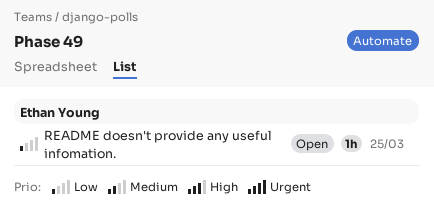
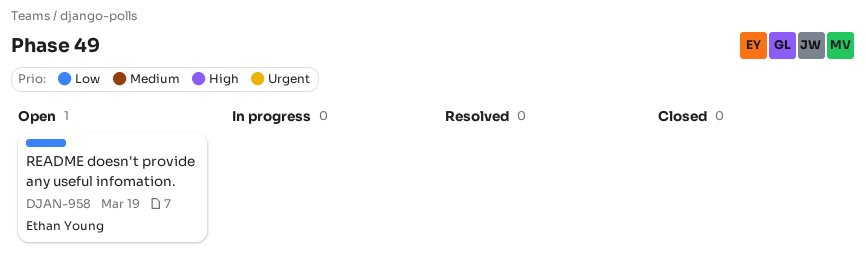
README doesn't provide any useful infomation., due: Mar 25 -> Mar 19

